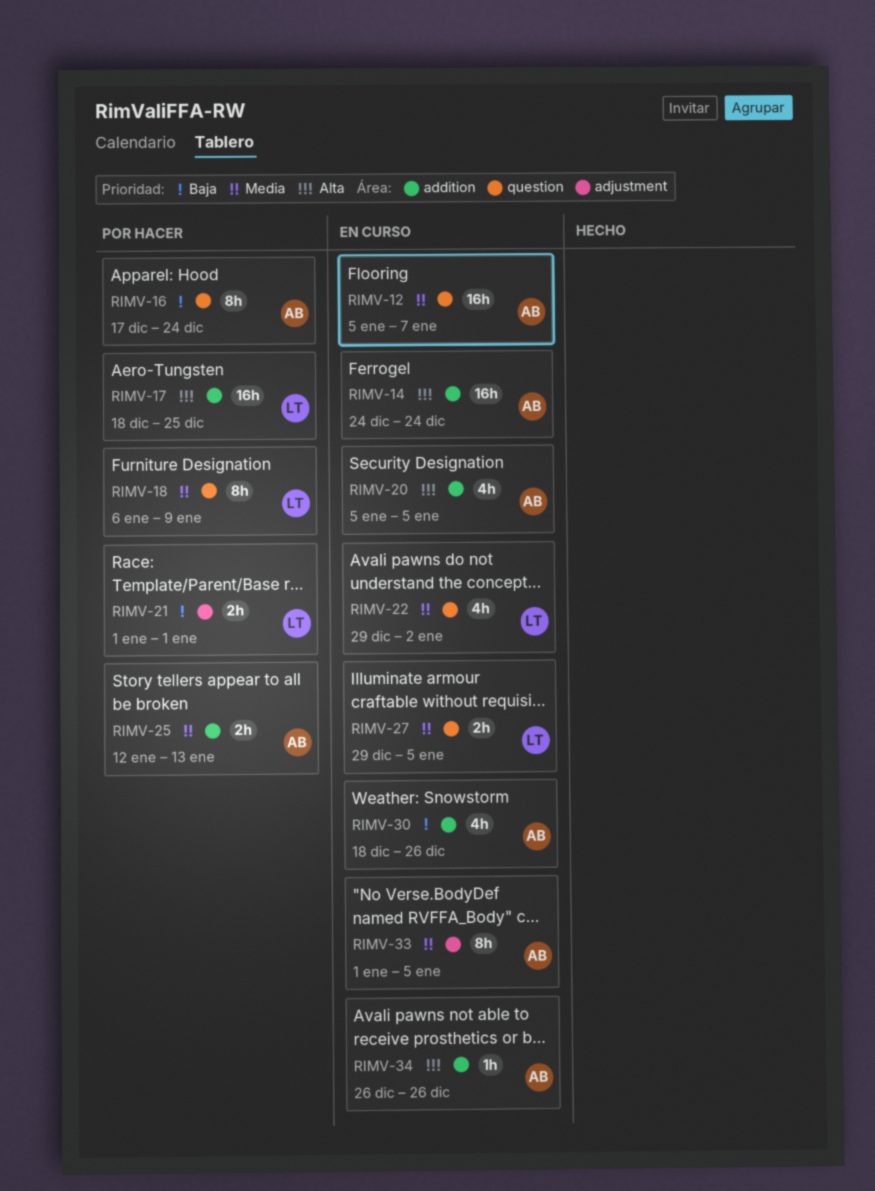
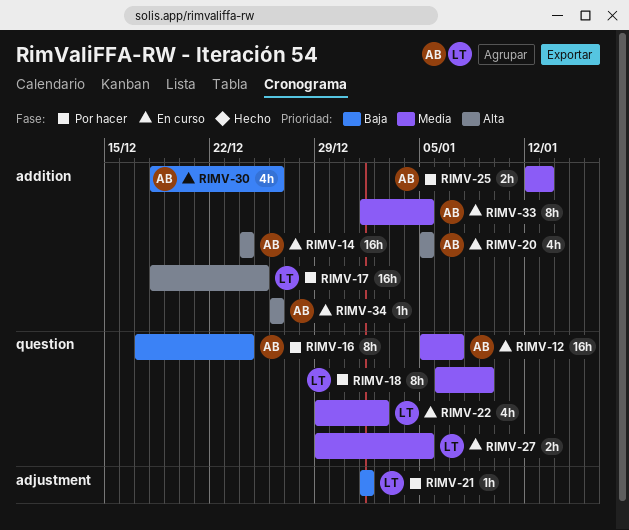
RIMV-21, estimate: 2h -> 1h
RIMV-33, label: adjustment -> addition

